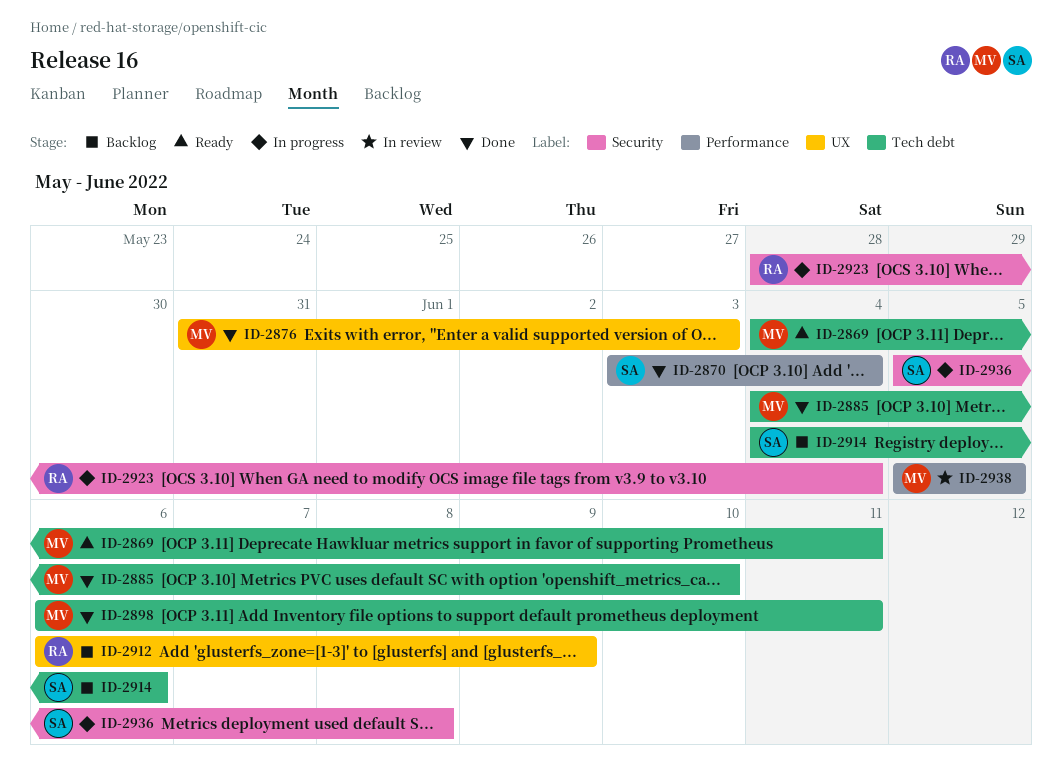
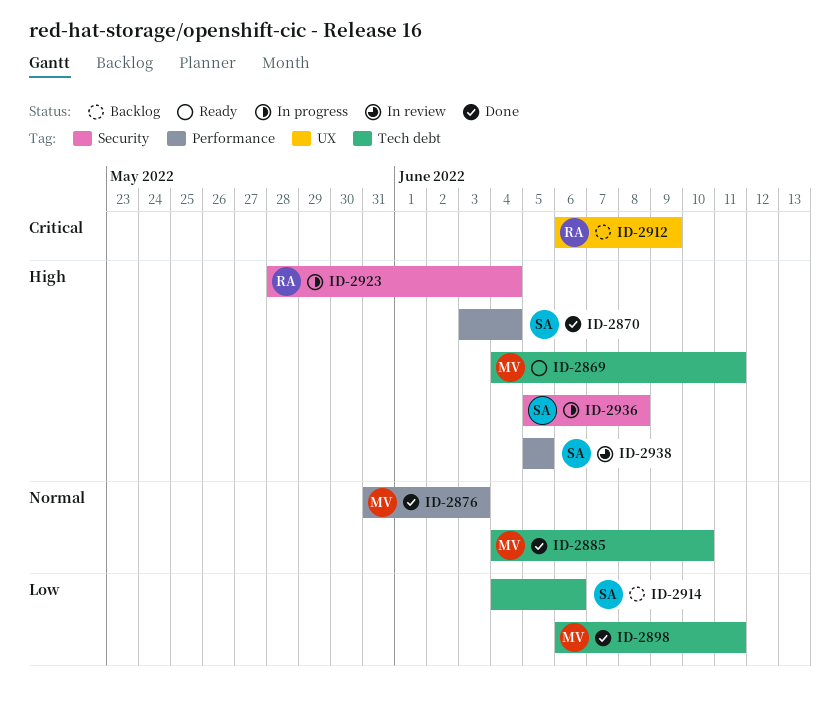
ID-2876, label: UX -> Performance
ID-2938, owner: MV -> SA

